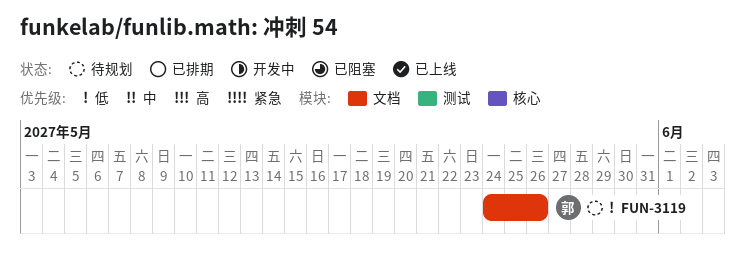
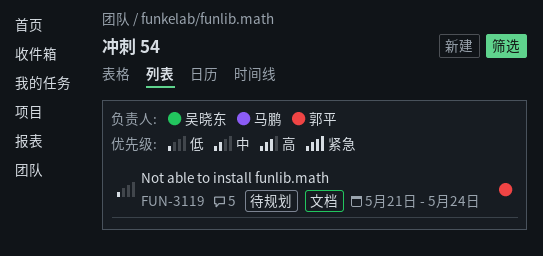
FUN-3119, start: May 24 -> May 21
FUN-3119, due: May 26 -> May 24

